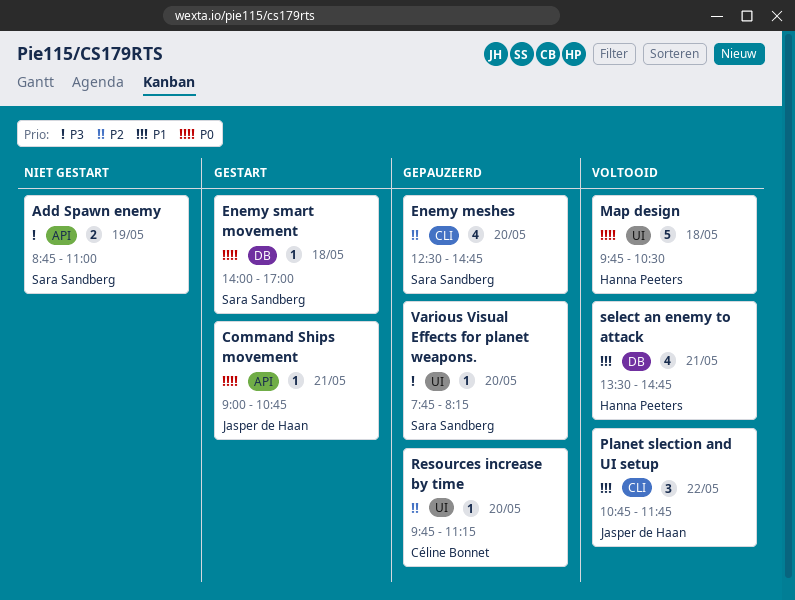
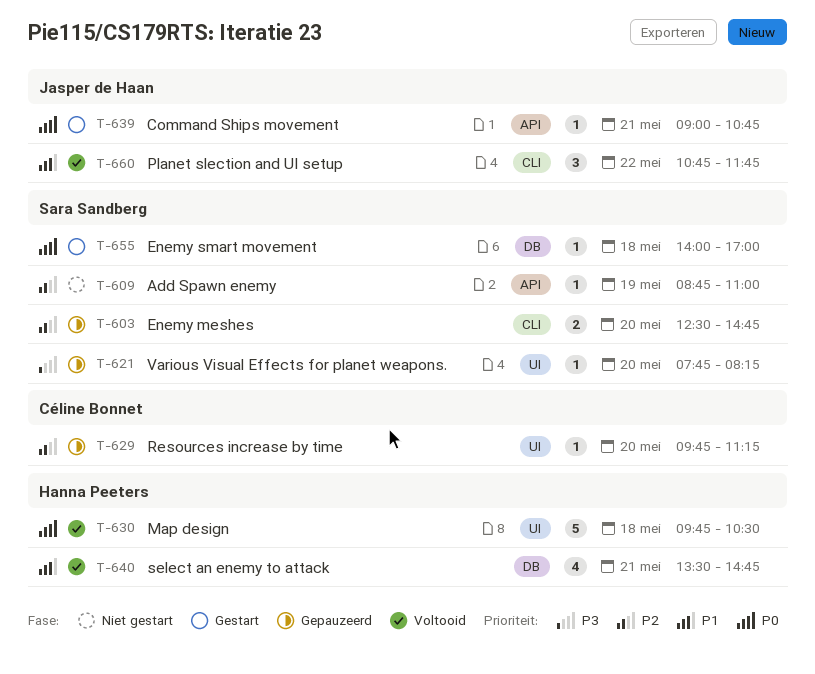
Add Spawn enemy, priority: P3 -> P2
Add Spawn enemy, estimate: 2 -> 1
Enemy meshes, estimate: 4 -> 2

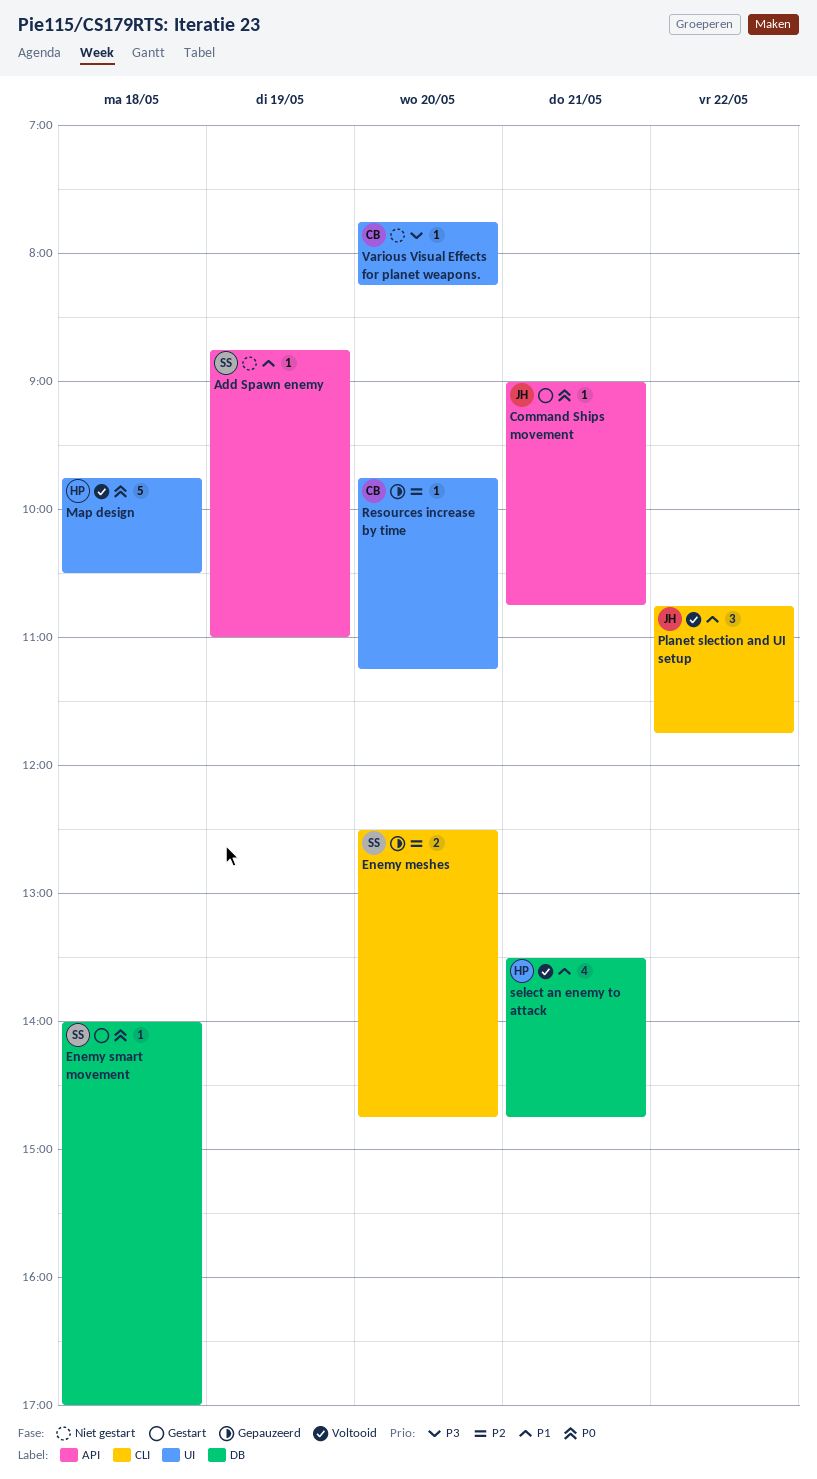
Add Spawn enemy, priority: P2 -> P1
Various Visual Effects for planet weapons., status: Gepauzeerd -> Niet gestart
Various Visual Effects for planet weapons., owner: Sara Sandberg -> Céline Bonnet

